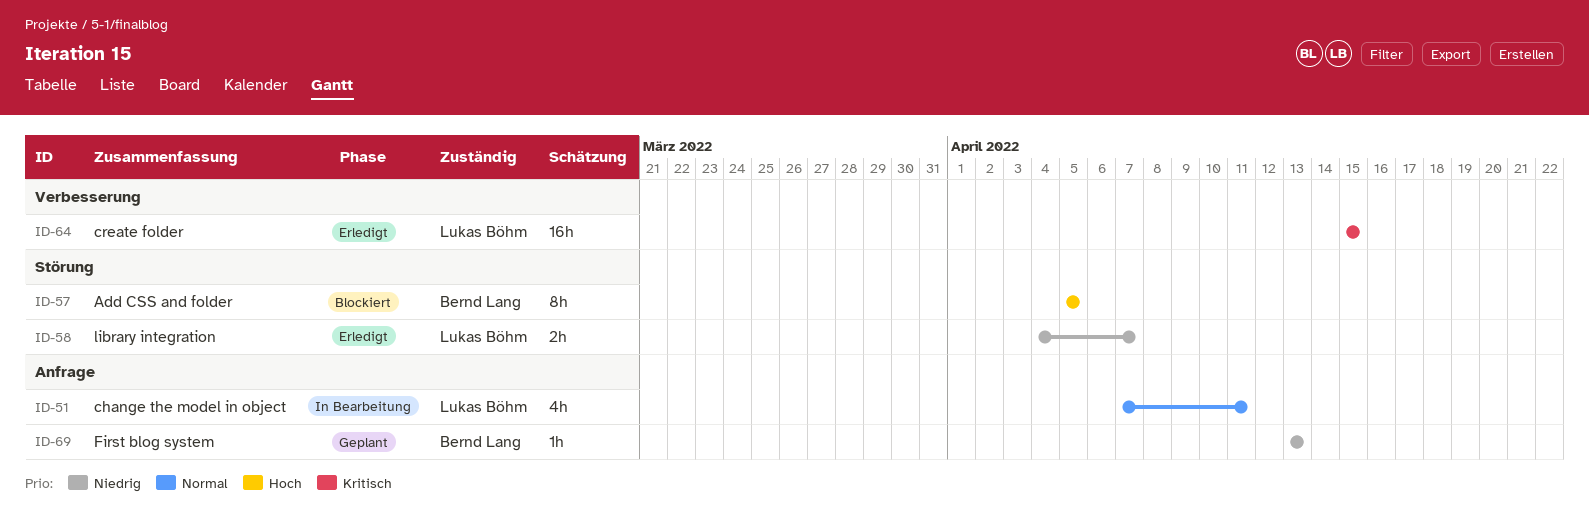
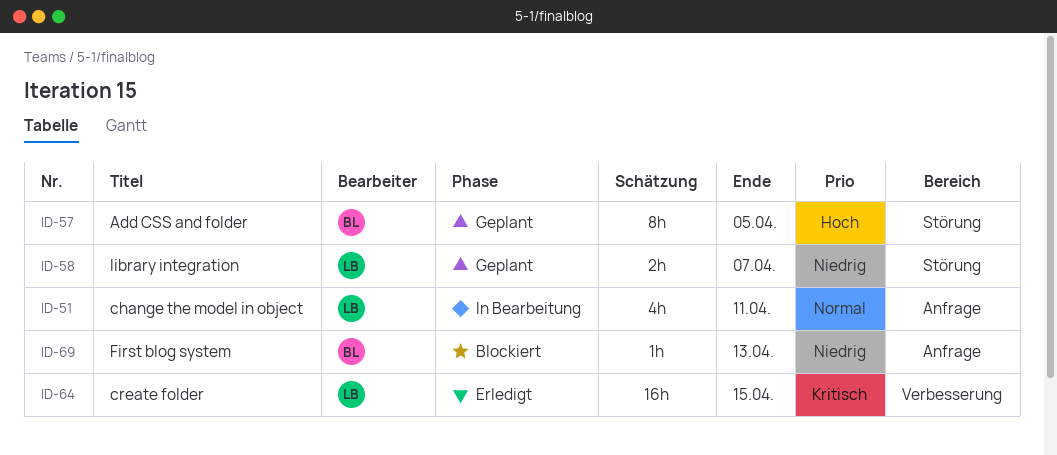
ID-57, status: Blockiert -> Geplant
ID-58, status: Erledigt -> Geplant
ID-69, status: Geplant -> Blockiert

